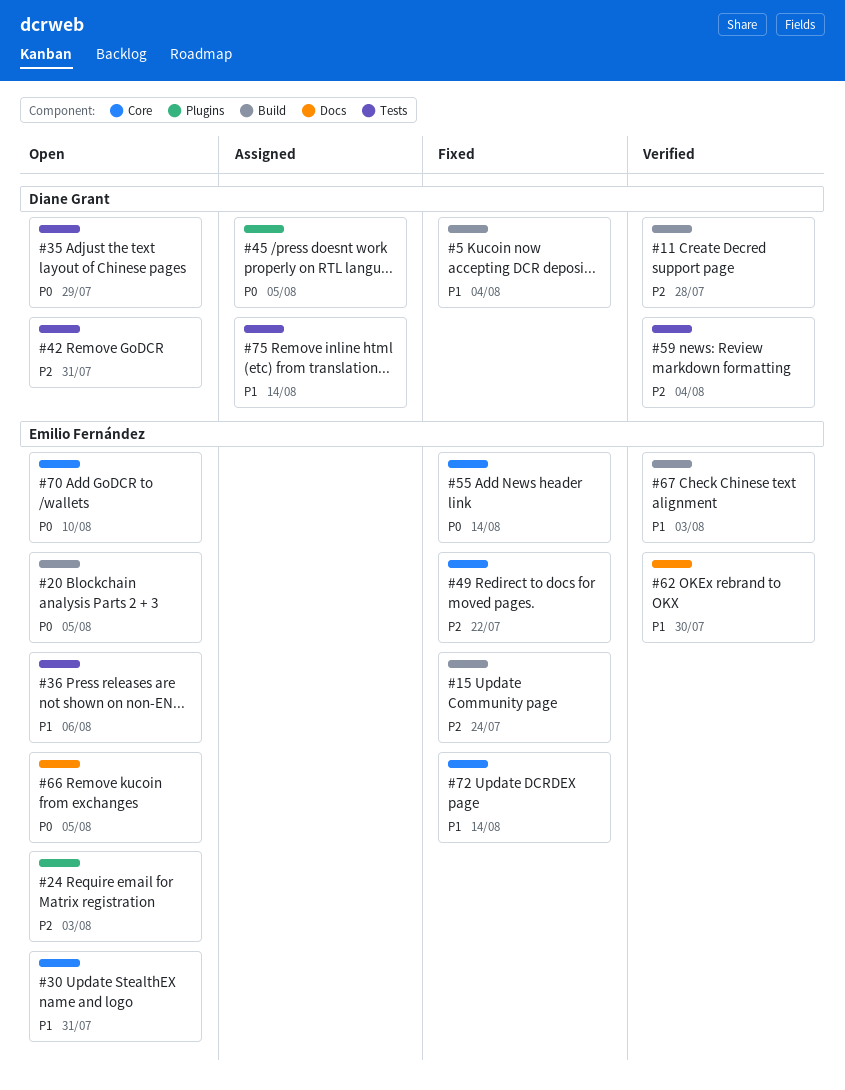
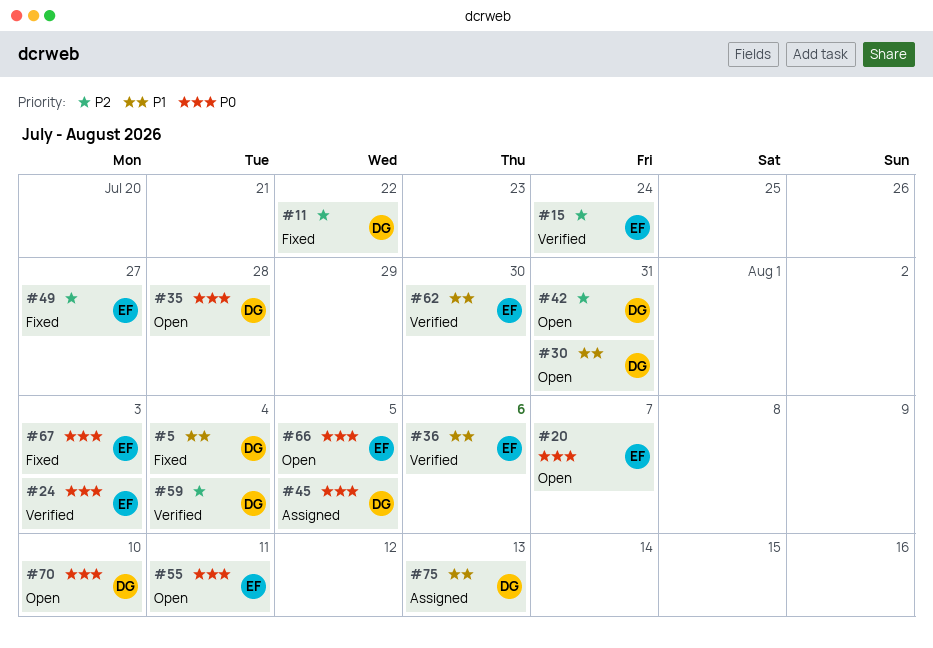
#11, status: Verified -> Fixed
#11, due: Jul 28 -> Jul 22
#15, status: Fixed -> Verified
#20, due: Aug 5 -> Aug 7
#24, status: Open -> Verified
#24, priority: P2 -> P0
#30, owner: Emilio Fernández -> Diane Grant
#35, due: Jul 29 -> Jul 28
#36, status: Open -> Verified
#49, due: Jul 22 -> Jul 27
#55, status: Fixed -> Open
#55, due: Aug 14 -> Aug 11
#67, status: Verified -> Fixed
#67, priority: P1 -> P0
#70, owner: Emilio Fernández -> Diane Grant
#72: present -> none
#75, due: Aug 14 -> Aug 13

